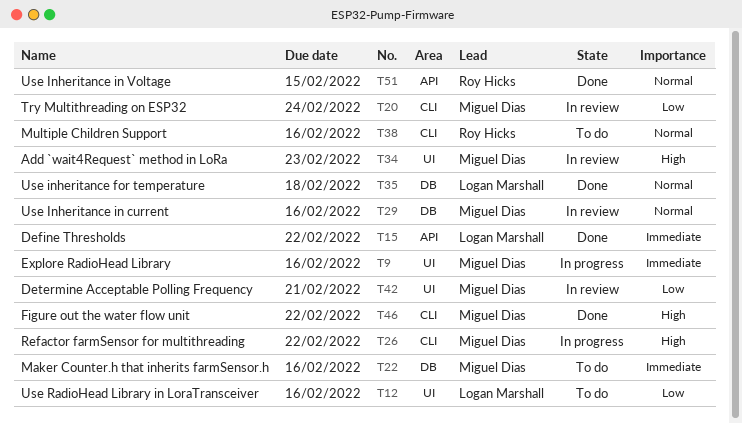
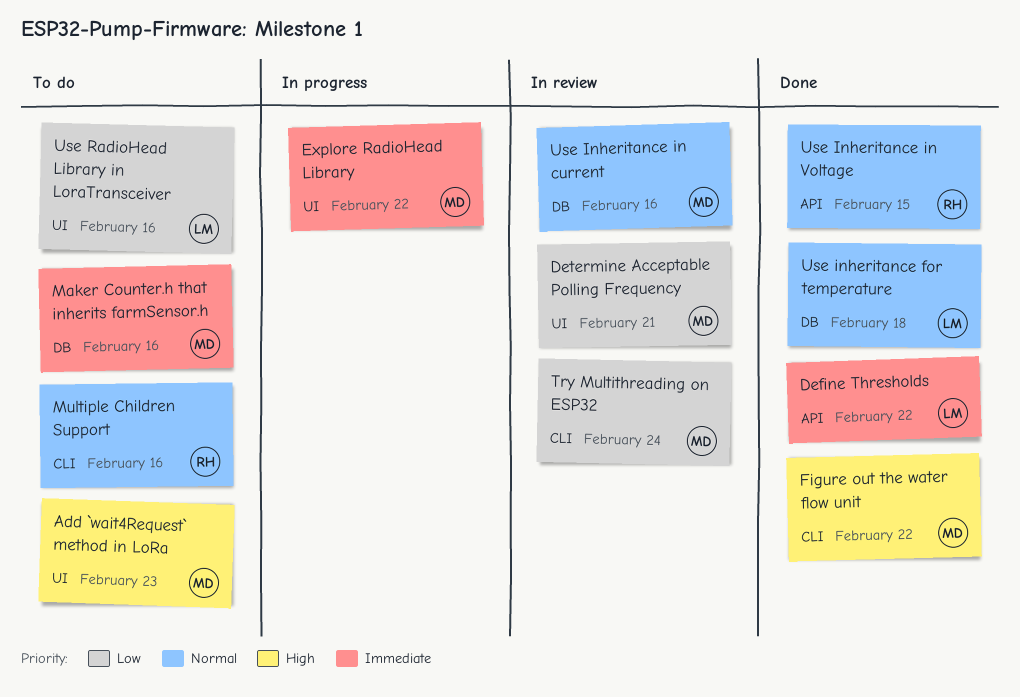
Add `wait4Request` method in LoRa, status: In review -> To do
Explore RadioHead Library, due: Feb 16 -> Feb 22
Refactor farmSensor for multithreading: present -> none

